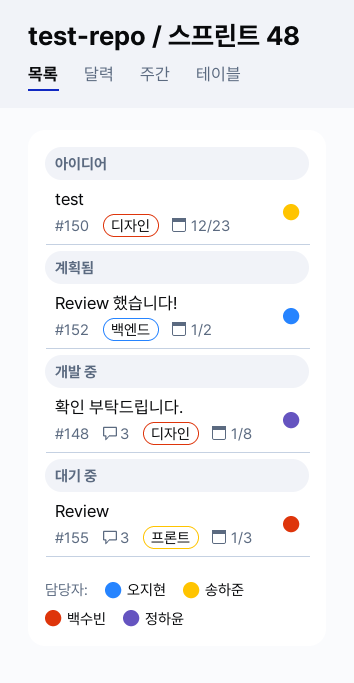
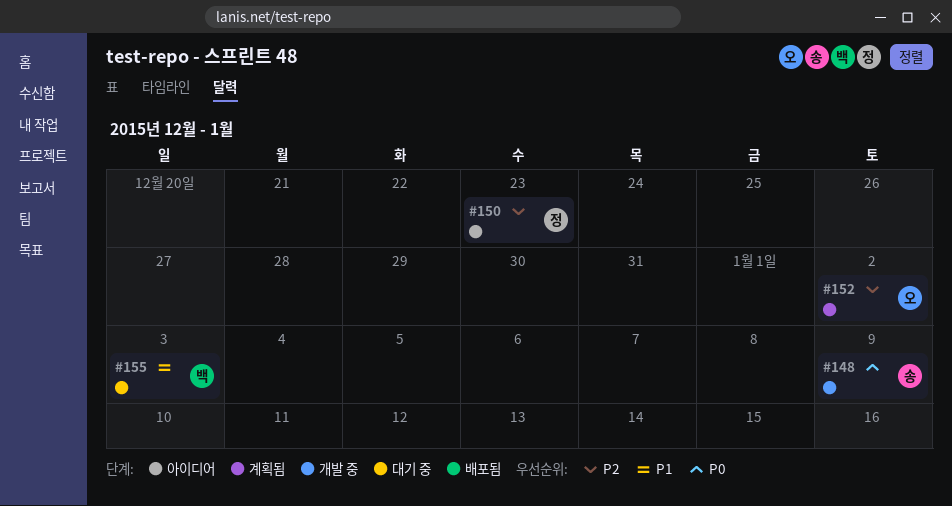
#148, owner: 정하윤 -> 송하준
#148, due: Jan 8 -> Jan 9
#150, owner: 송하준 -> 정하윤

